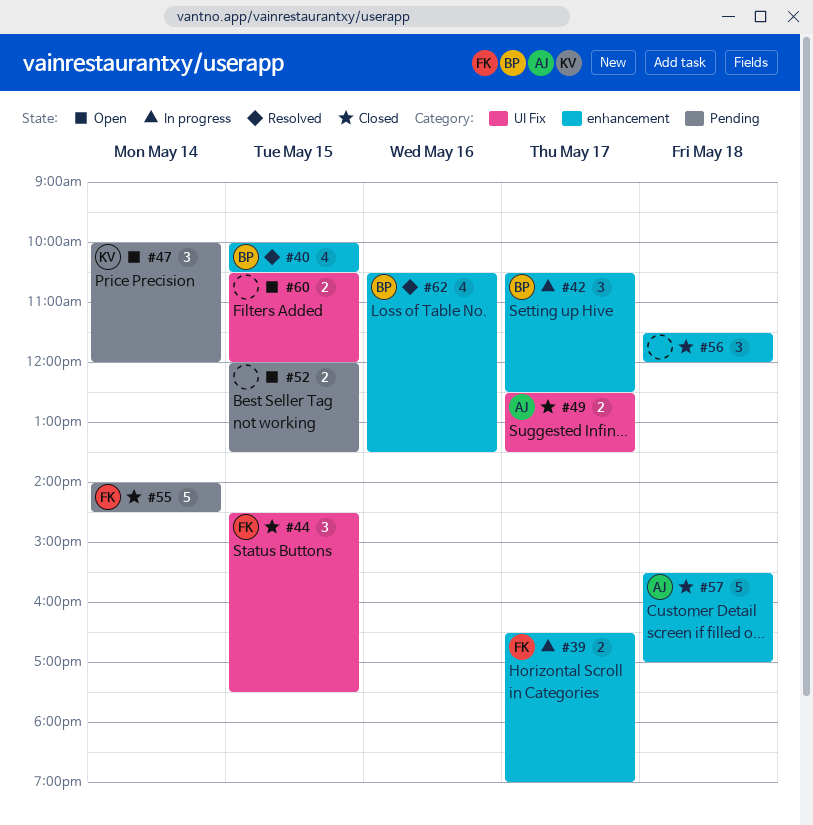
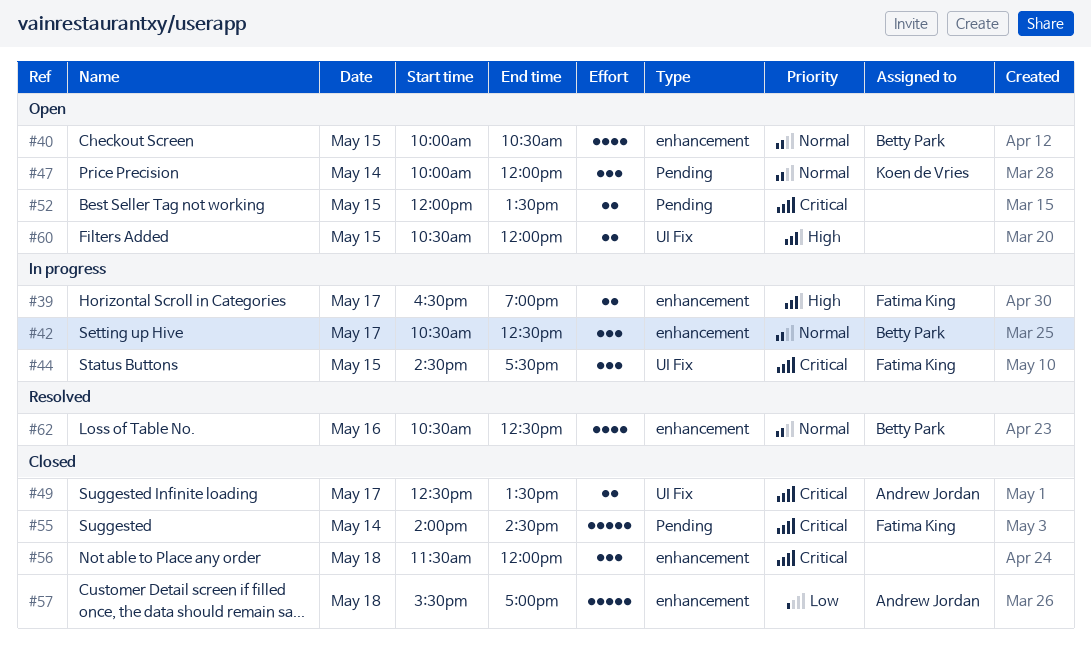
#40, status: Resolved -> Open
#44, status: Closed -> In progress
#62, ends: 13:30 -> 12:30

